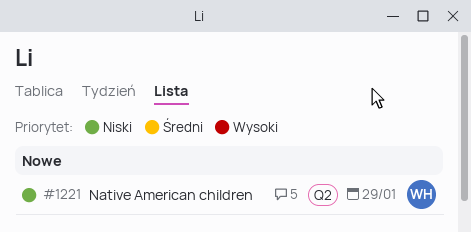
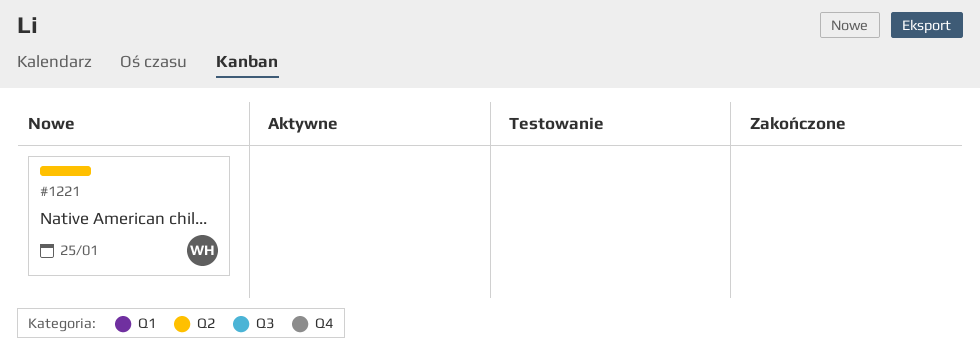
#1221, due: Jan 29 -> Jan 25

